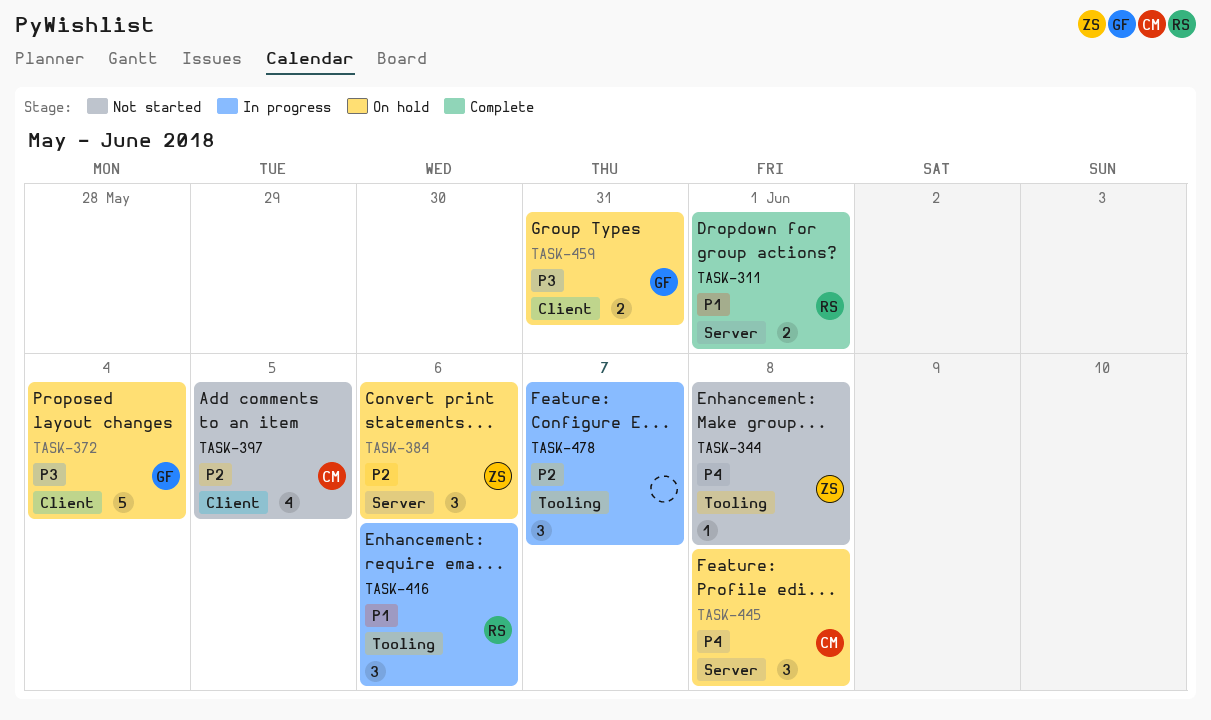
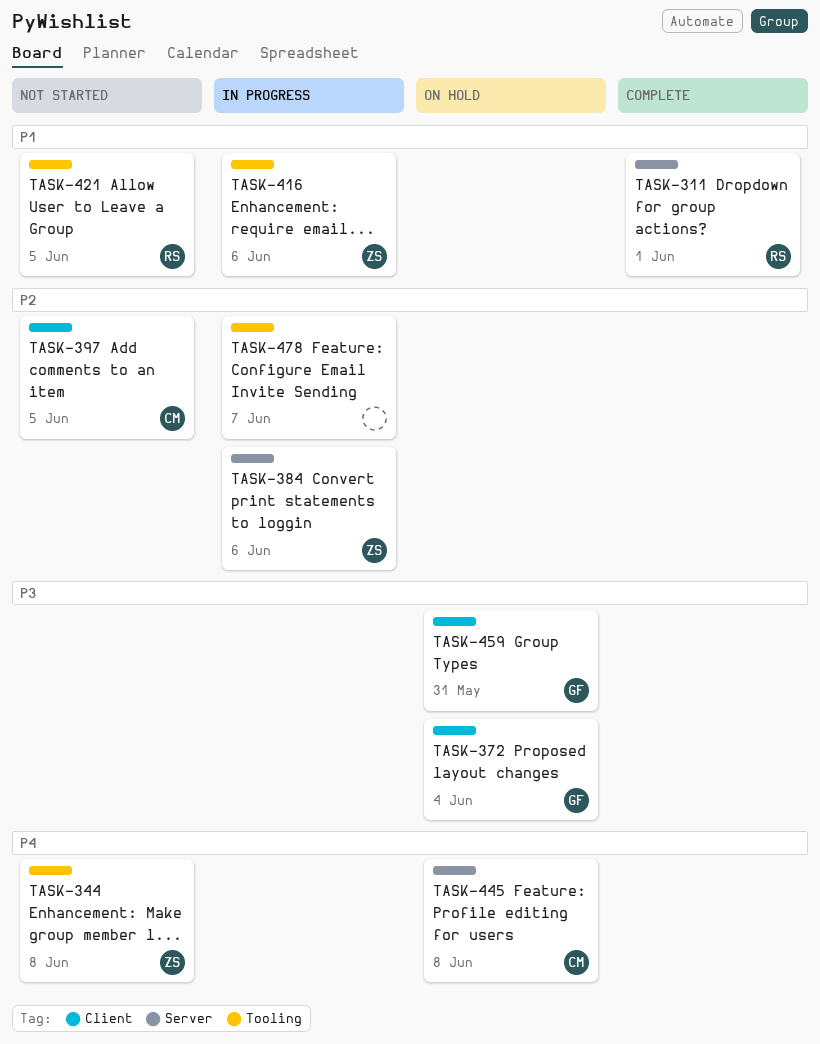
TASK-384, status: On hold -> In progress
TASK-416, owner: RS -> ZS
TASK-421: none -> present

